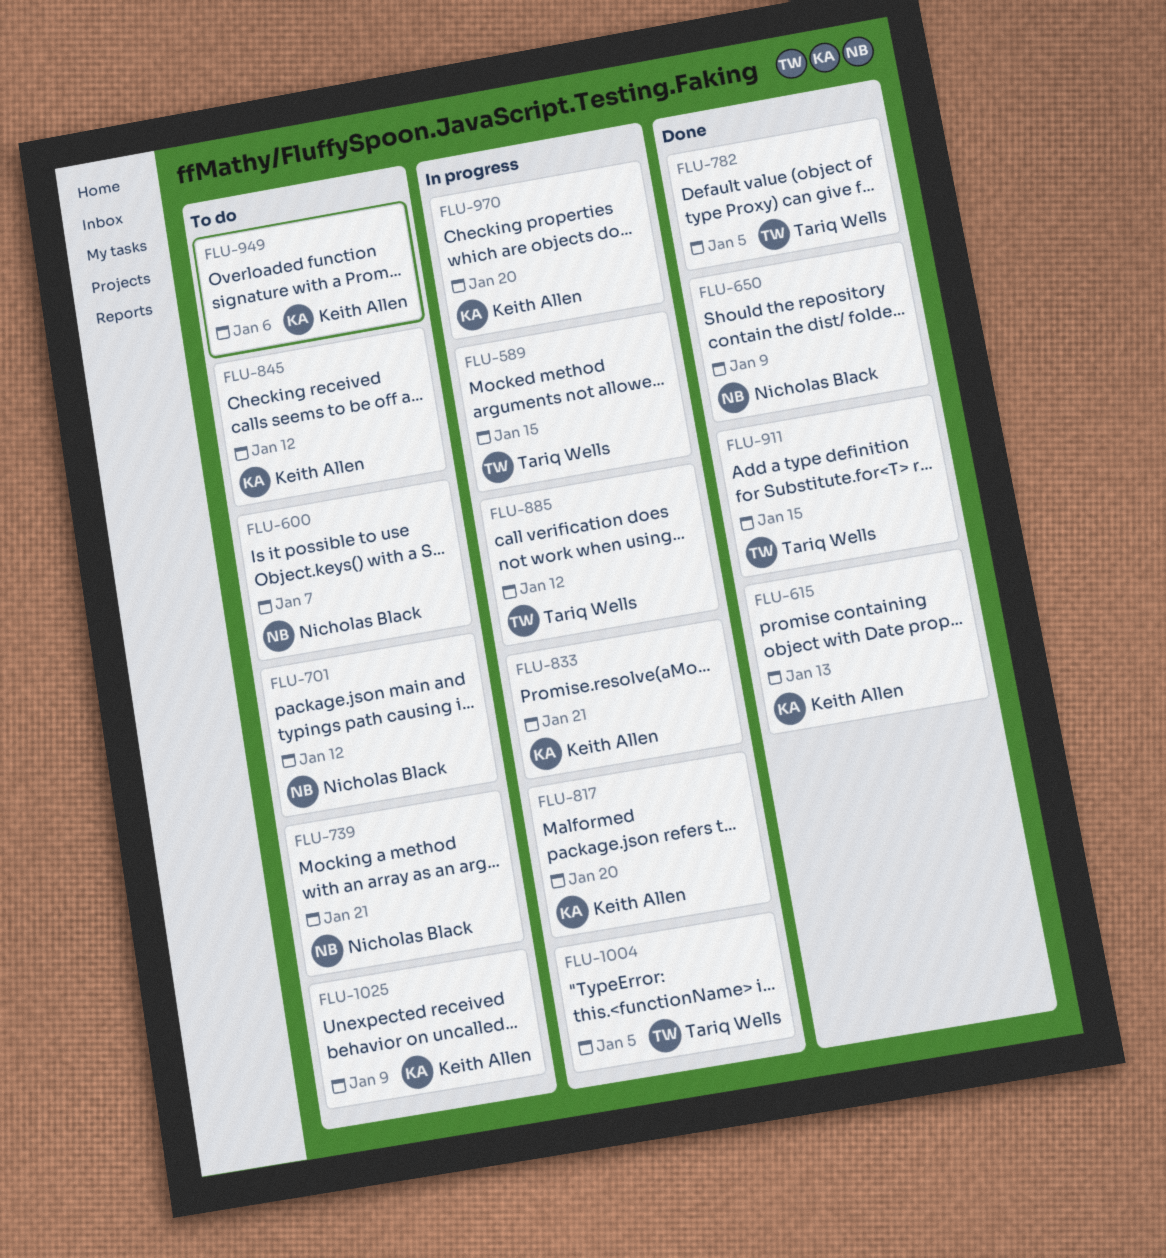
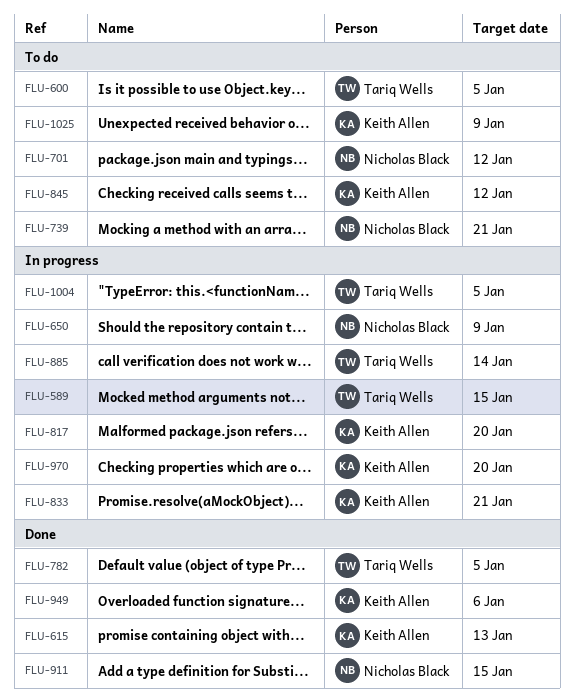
FLU-600, owner: Nicholas Black -> Tariq Wells
FLU-600, due: Jan 7 -> Jan 5
FLU-650, status: Done -> In progress
FLU-885, due: Jan 12 -> Jan 14
FLU-911, owner: Tariq Wells -> Nicholas Black
FLU-949, status: To do -> Done

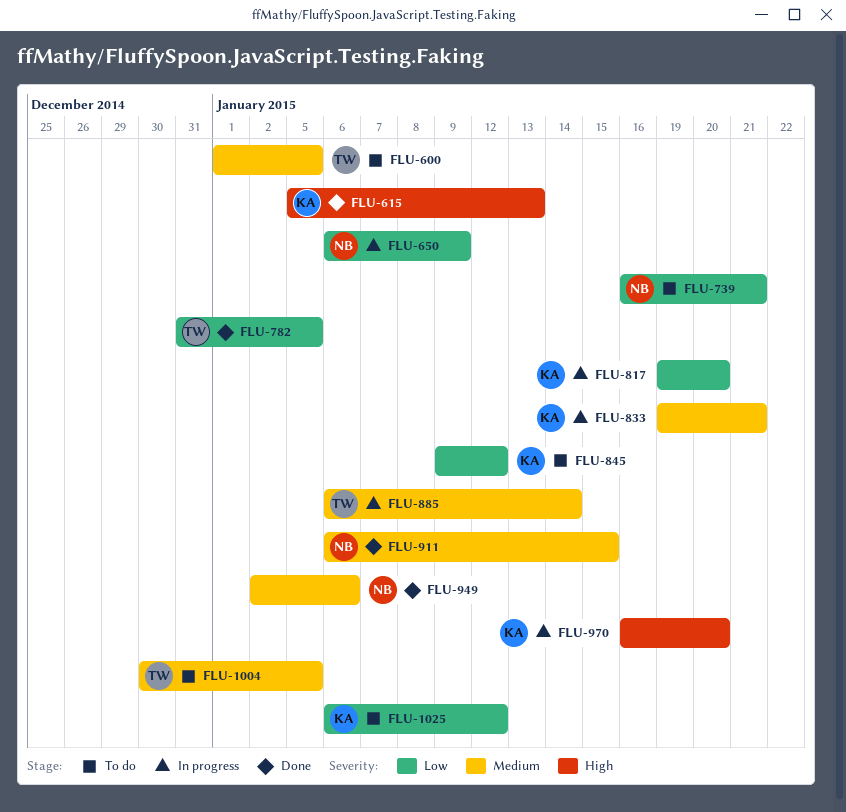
FLU-589: present -> none
FLU-701: present -> none
FLU-949, owner: Keith Allen -> Nicholas Black
FLU-1004, status: In progress -> To do
FLU-1025, due: Jan 9 -> Jan 12

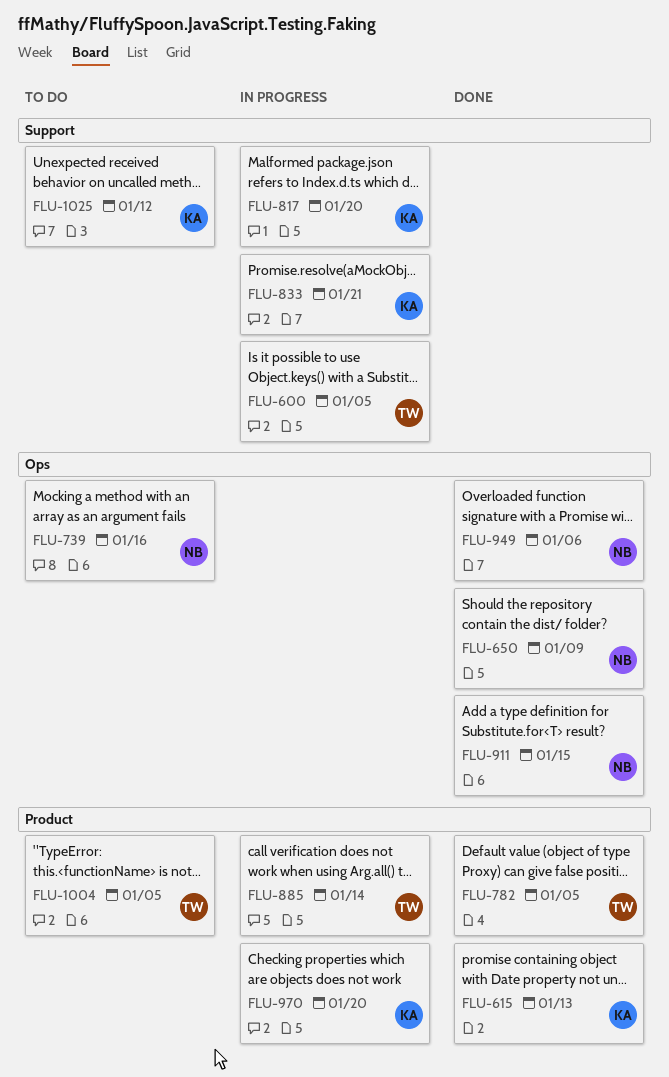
FLU-600, status: To do -> In progress
FLU-650, status: In progress -> Done
FLU-739, due: Jan 21 -> Jan 16
FLU-845: present -> none

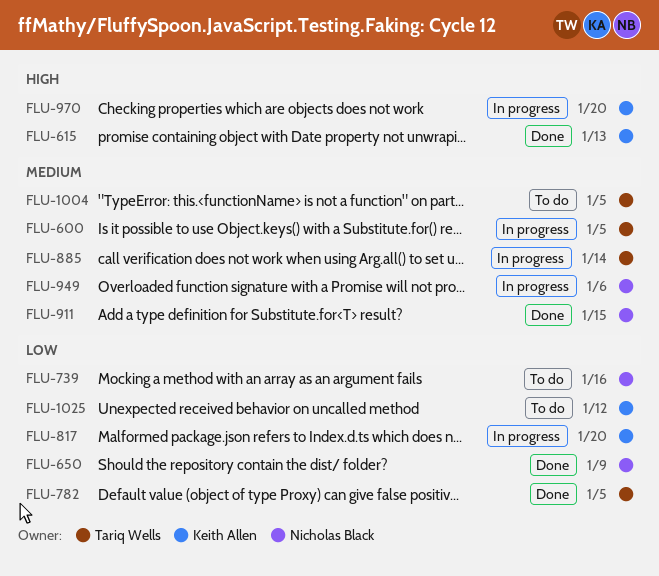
FLU-833: present -> none
FLU-949, status: Done -> In progress

